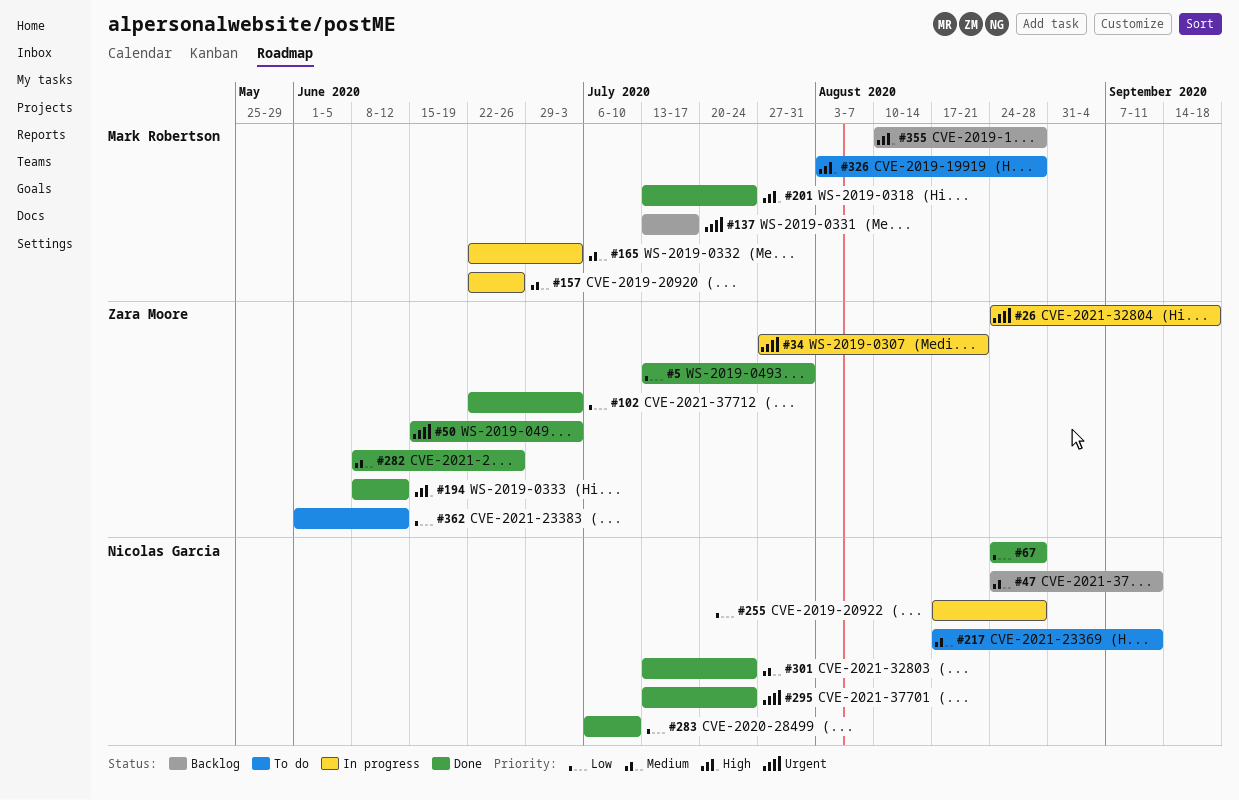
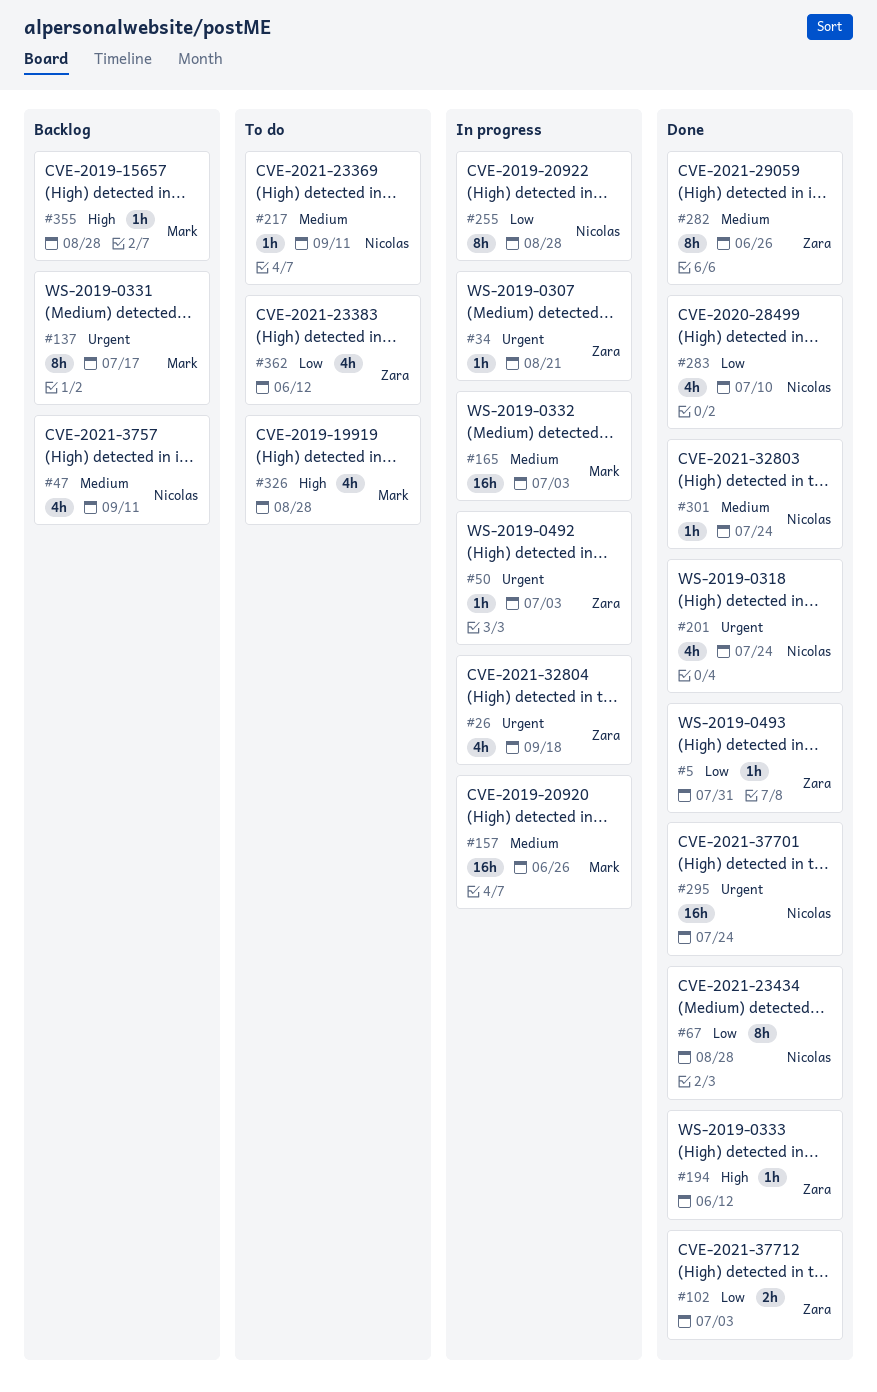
#50, status: Done -> In progress
#201, owner: Mark Robertson -> Nicolas Garcia
#201, priority: High -> Urgent

